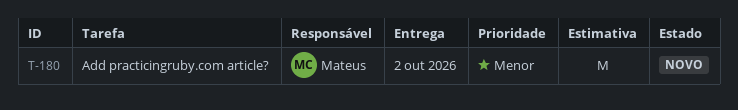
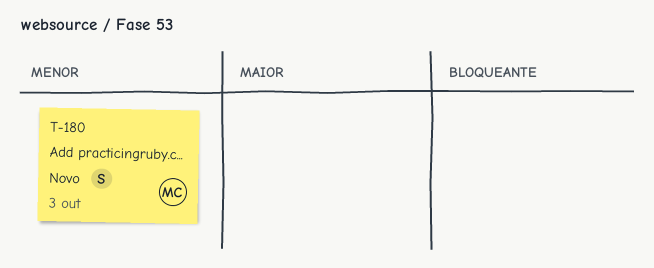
T-180, estimate: M -> S
T-180, due: Oct 2 -> Oct 3

